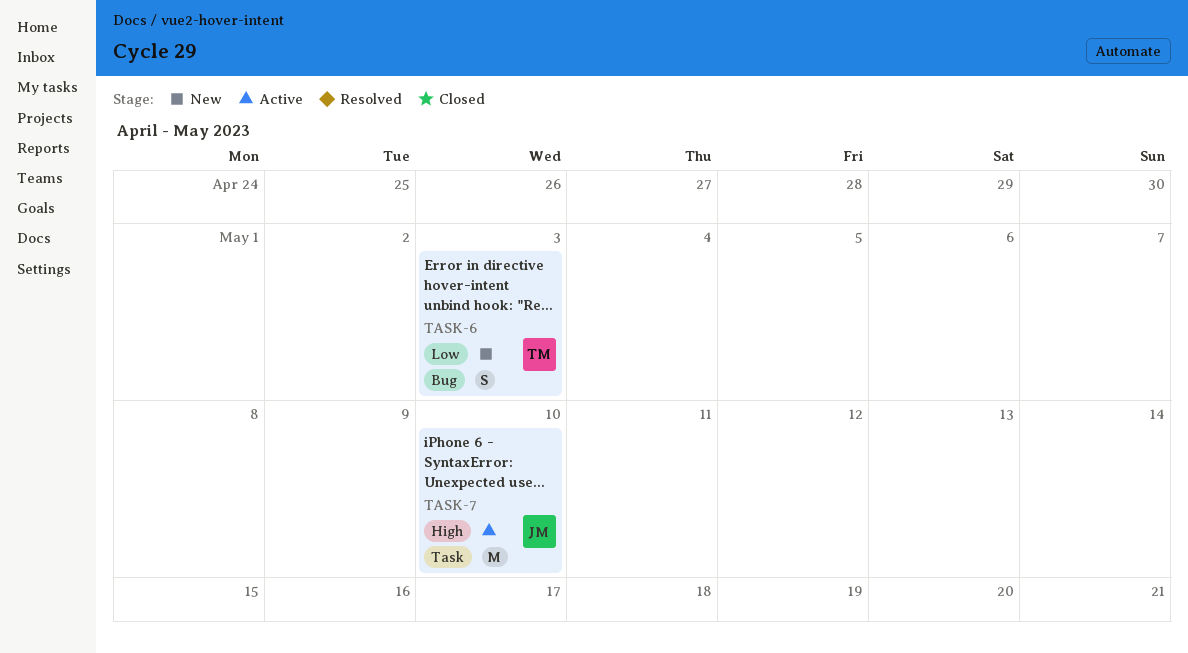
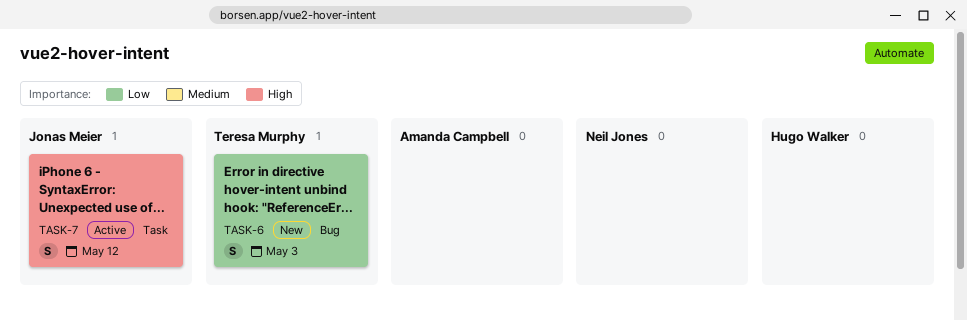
TASK-7, estimate: M -> S
TASK-7, due: May 10 -> May 12

